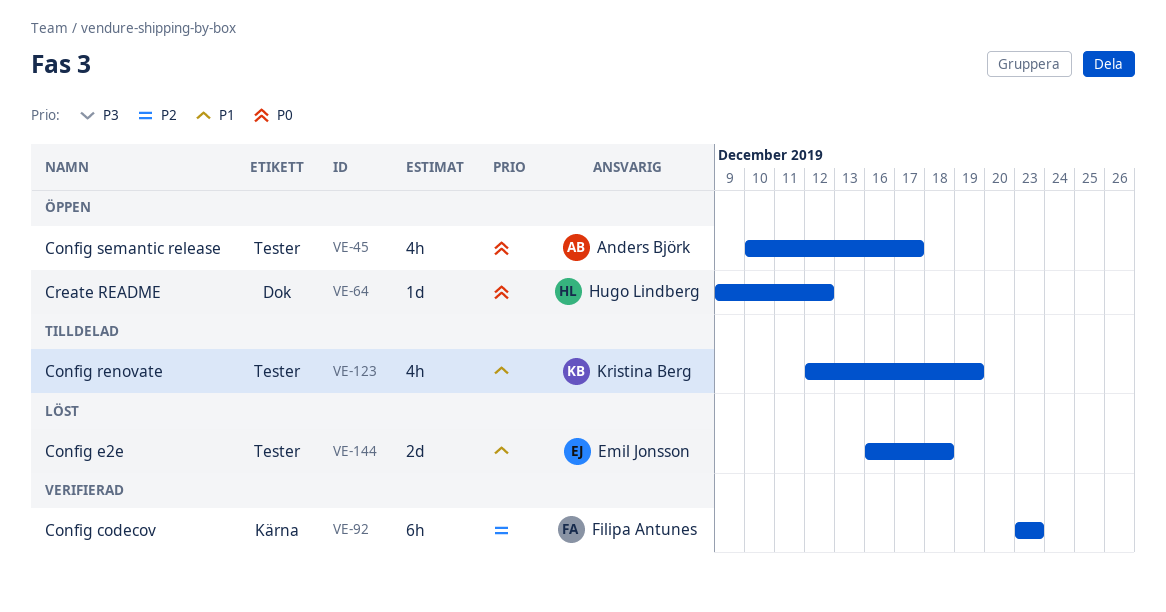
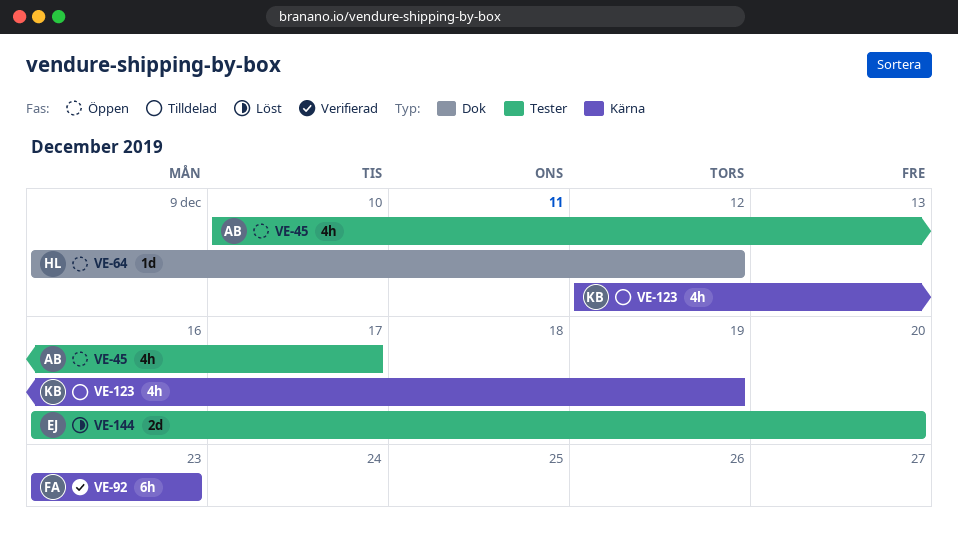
VE-123, label: Tester -> Kärna
VE-144, due: Dec 18 -> Dec 20

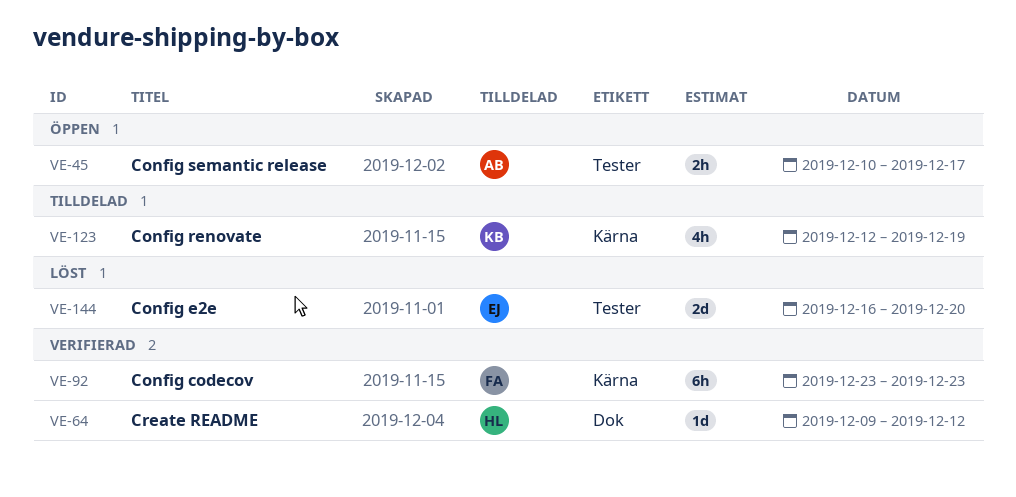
VE-45, estimate: 4h -> 2h
VE-64, status: Öppen -> Verifierad

